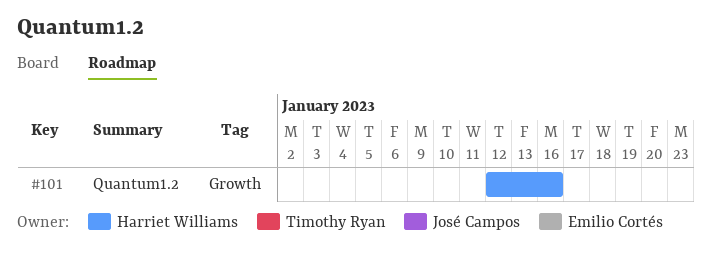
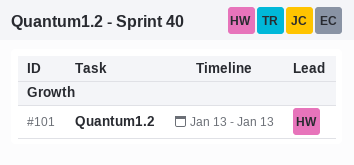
#101, start: Jan 12 -> Jan 13
#101, due: Jan 16 -> Jan 13

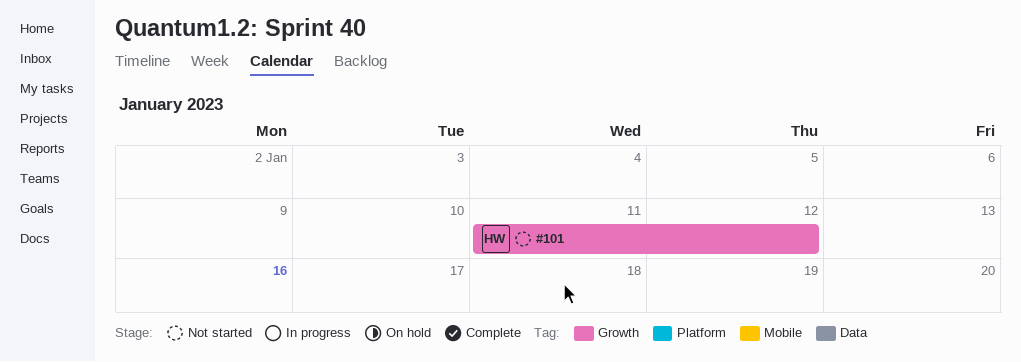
#101, start: Jan 13 -> Jan 11
#101, due: Jan 13 -> Jan 12

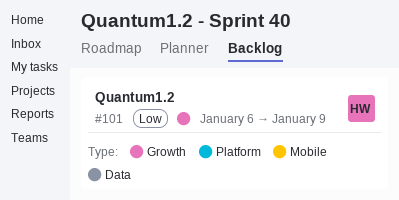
#101, start: Jan 11 -> Jan 6
#101, due: Jan 12 -> Jan 9

